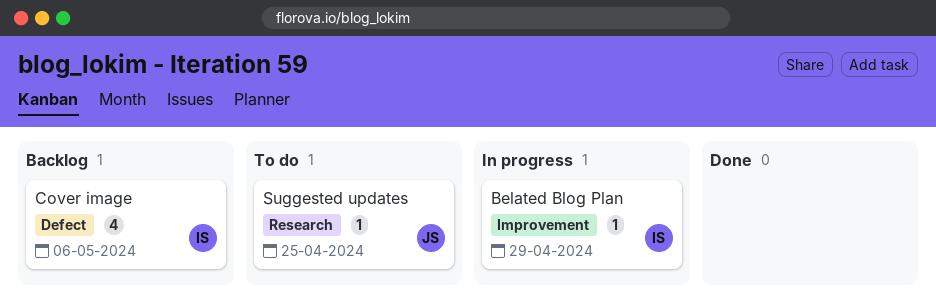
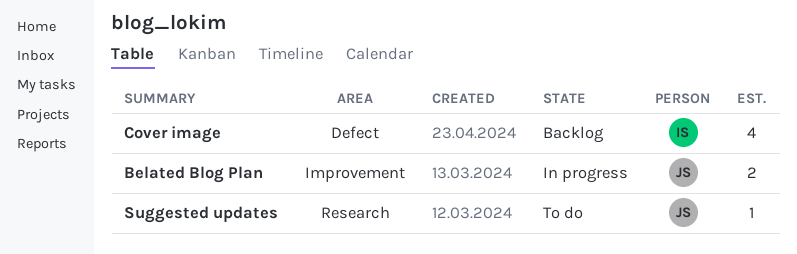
Belated Blog Plan, owner: IS -> JS
Belated Blog Plan, estimate: 1 -> 2

